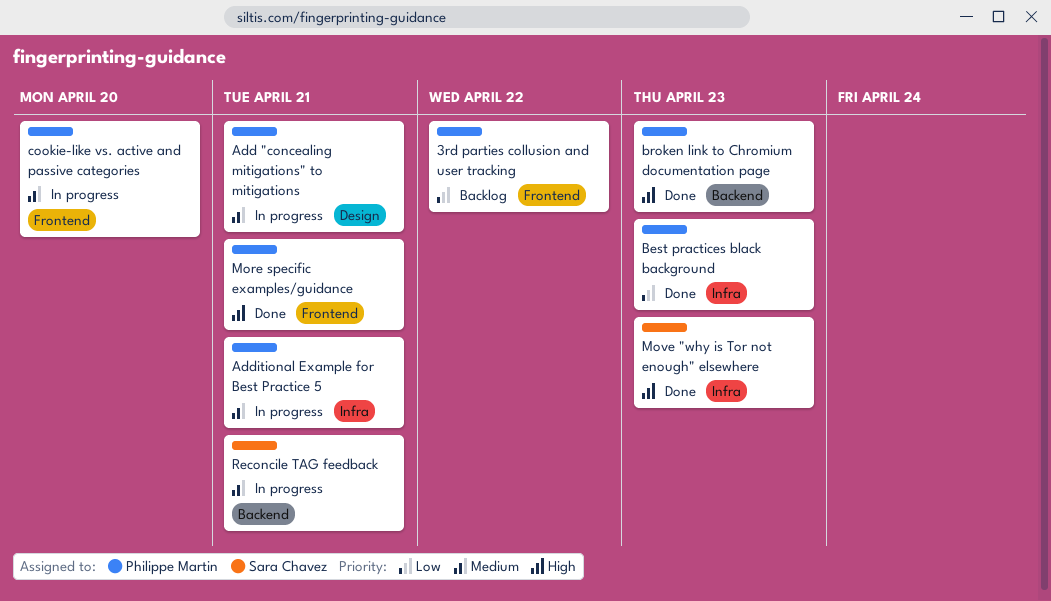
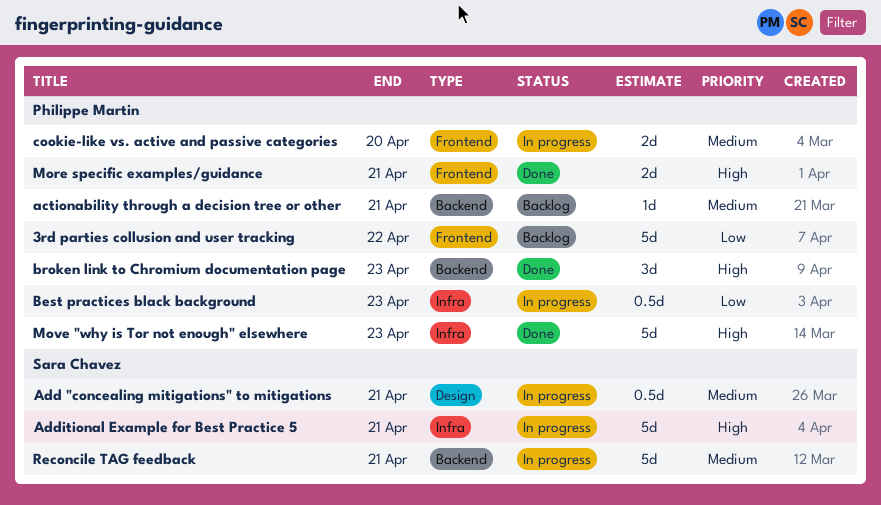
actionability through a decision tree or other: none -> present
Add "concealing mitigations" to mitigations, owner: Philippe Martin -> Sara Chavez
Additional Example for Best Practice 5, owner: Philippe Martin -> Sara Chavez
Additional Example for Best Practice 5, priority: Medium -> High
Best practices black background, status: Done -> In progress
Move "why is Tor not enough" elsewhere, owner: Sara Chavez -> Philippe Martin

